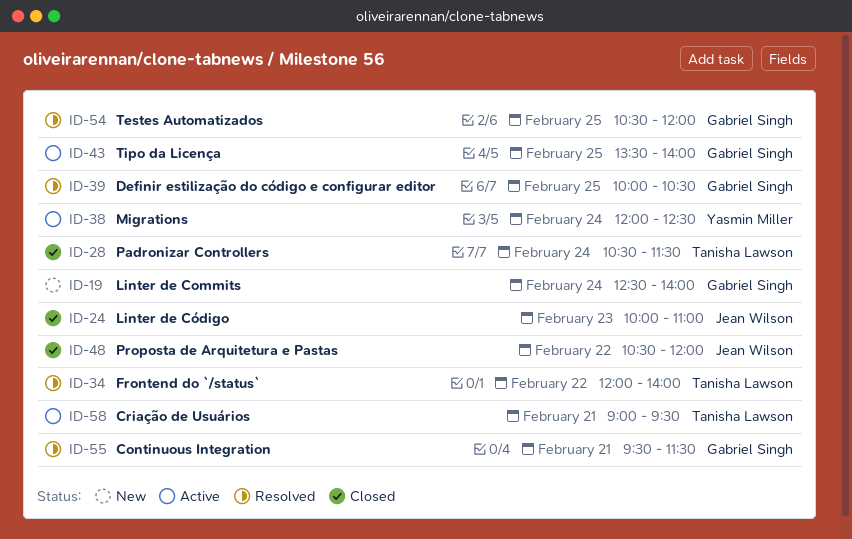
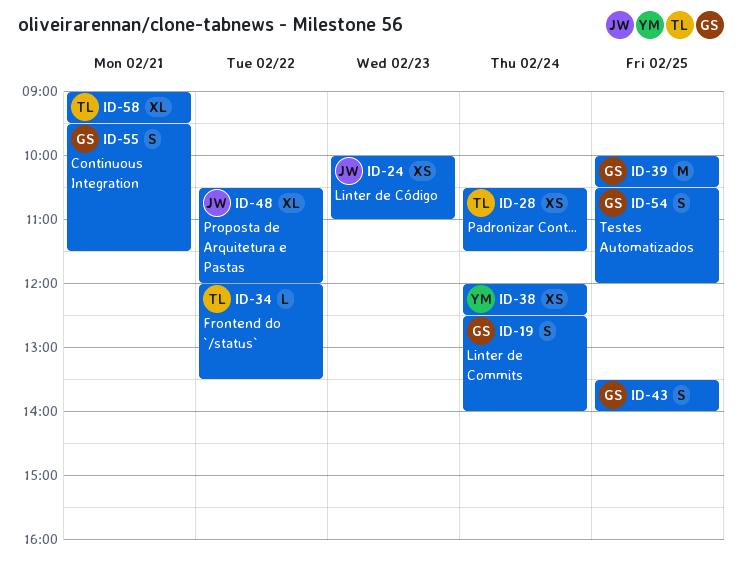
ID-34, ends: 14:00 -> 13:30

